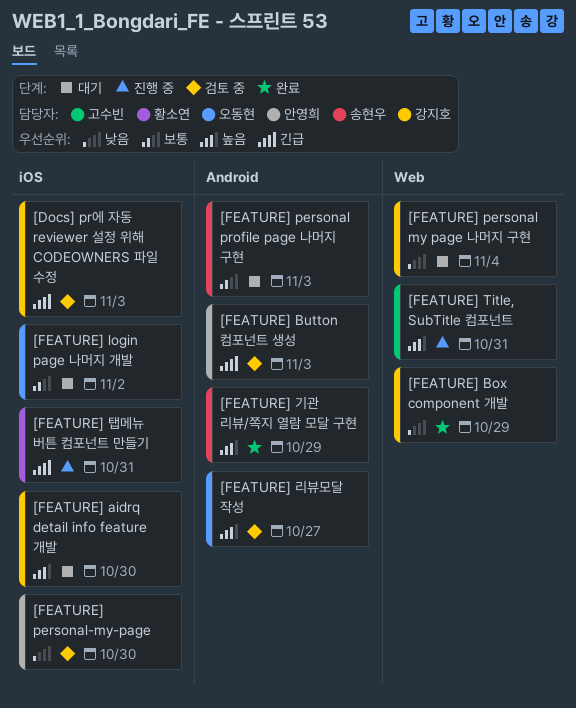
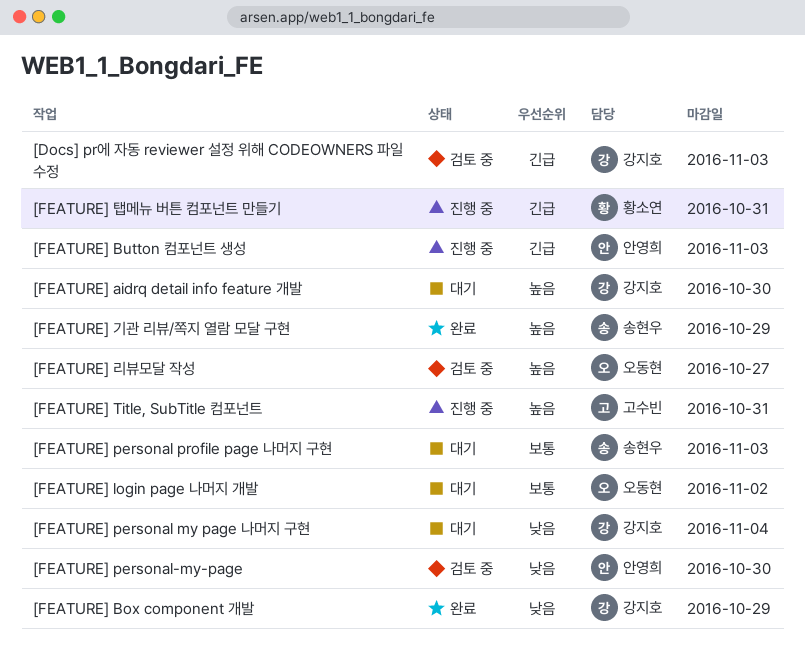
[FEATURE] Button 컴포넌트 생성, status: 검토 중 -> 진행 중

